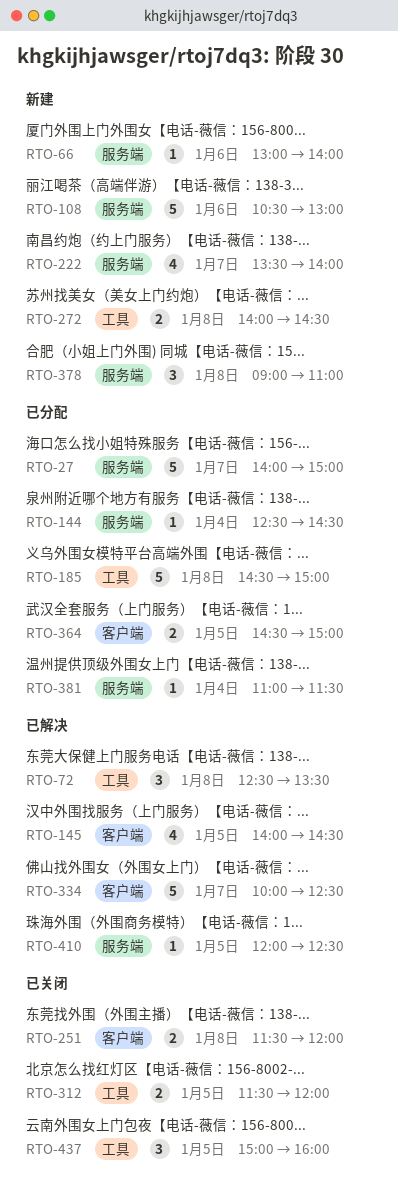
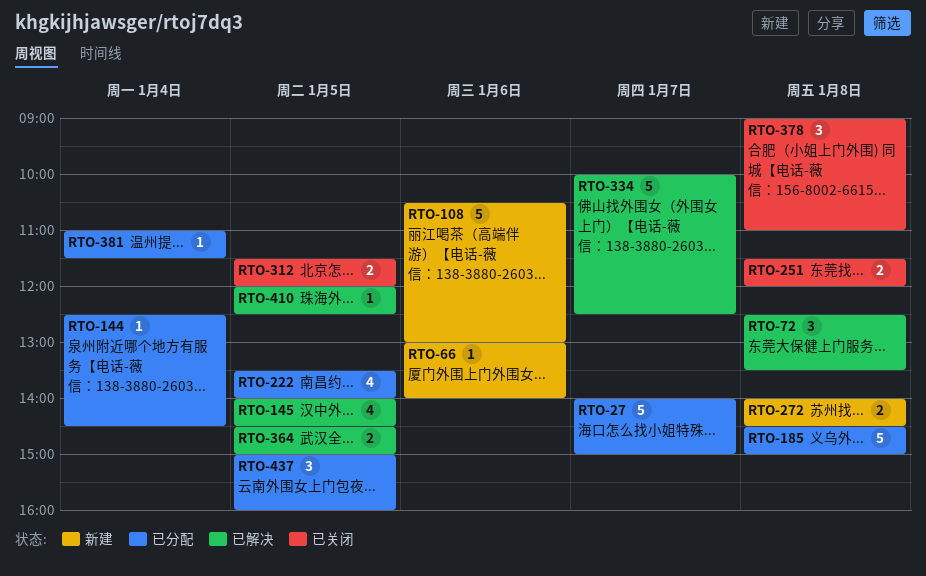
RTO-222, status: 新建 -> 已分配
RTO-222, day: Jan 7 -> Jan 5
RTO-364, status: 已分配 -> 已解决
RTO-378, status: 新建 -> 已关闭
RTO-437, status: 已关闭 -> 已分配

